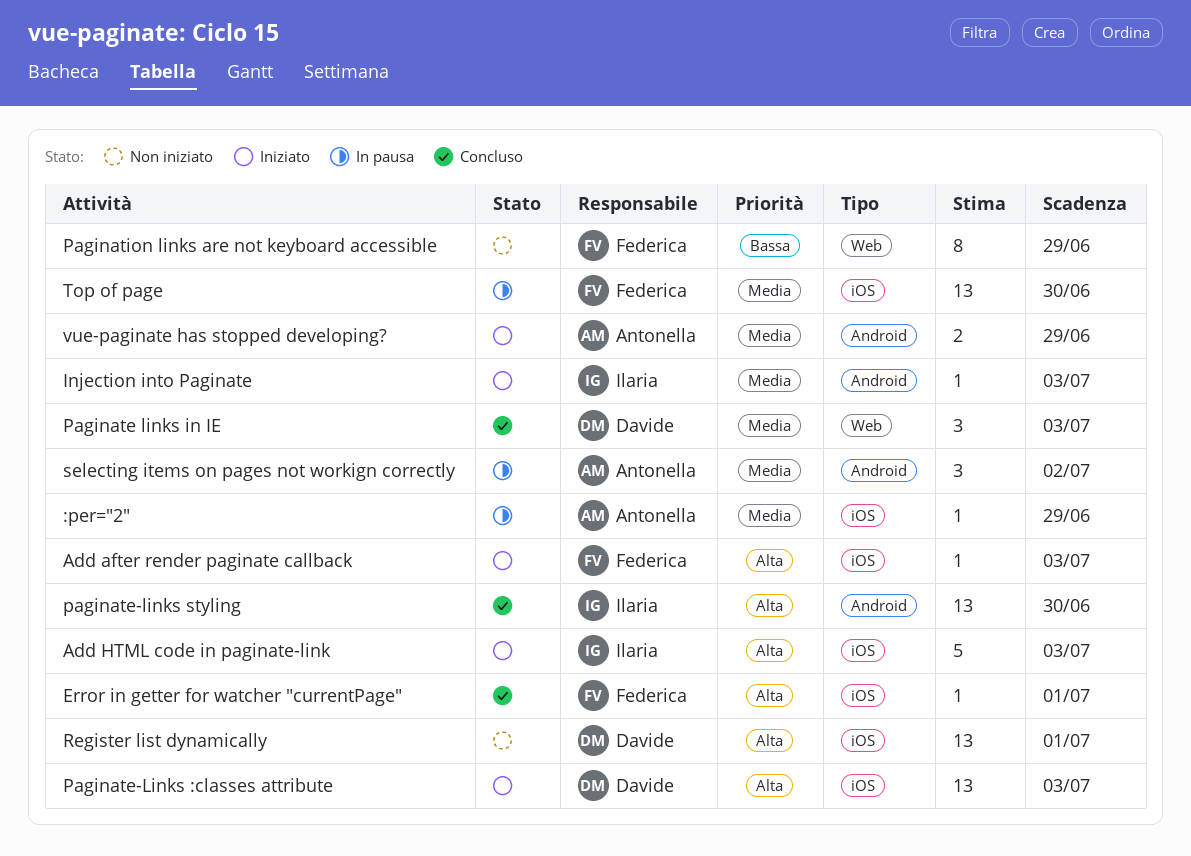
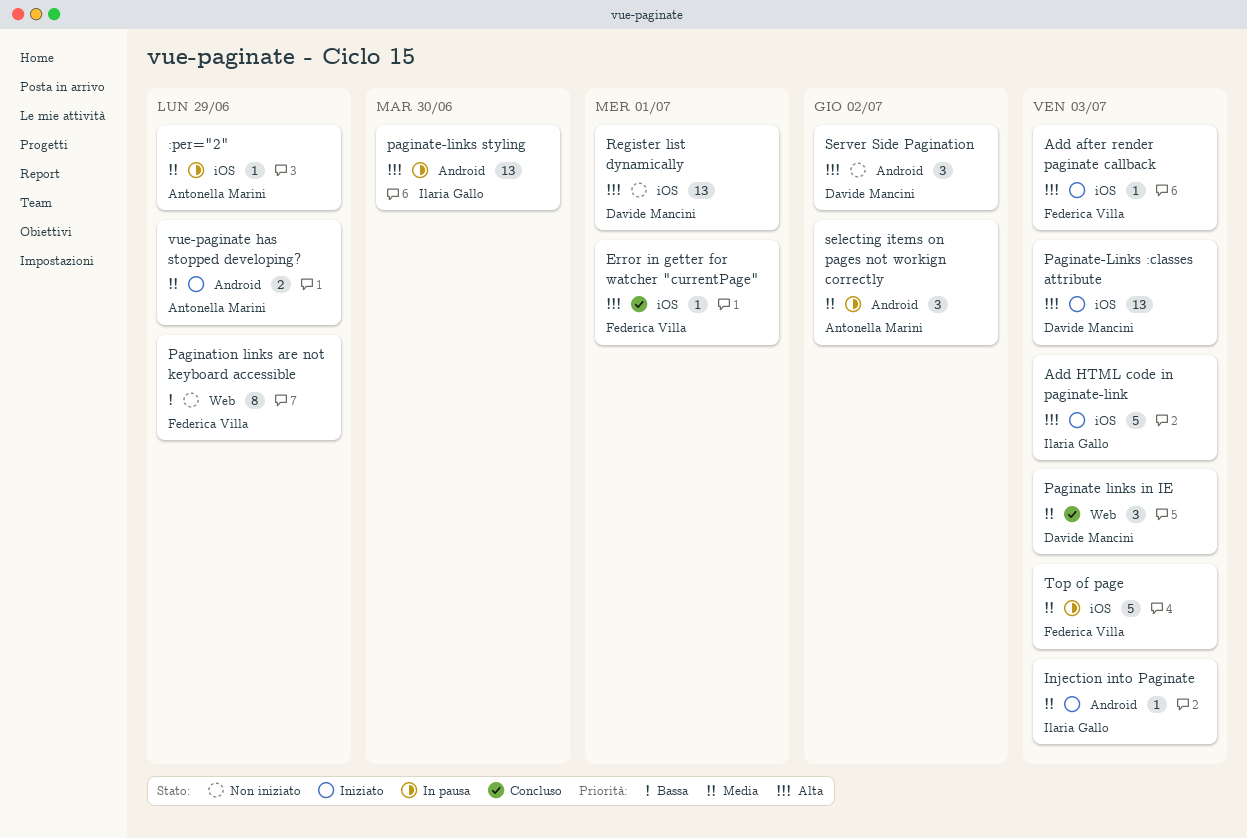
paginate-links styling, status: Concluso -> In pausa
Server Side Pagination: none -> present
Top of page, estimate: 13 -> 5
Top of page, due: Jun 30 -> Jul 3

